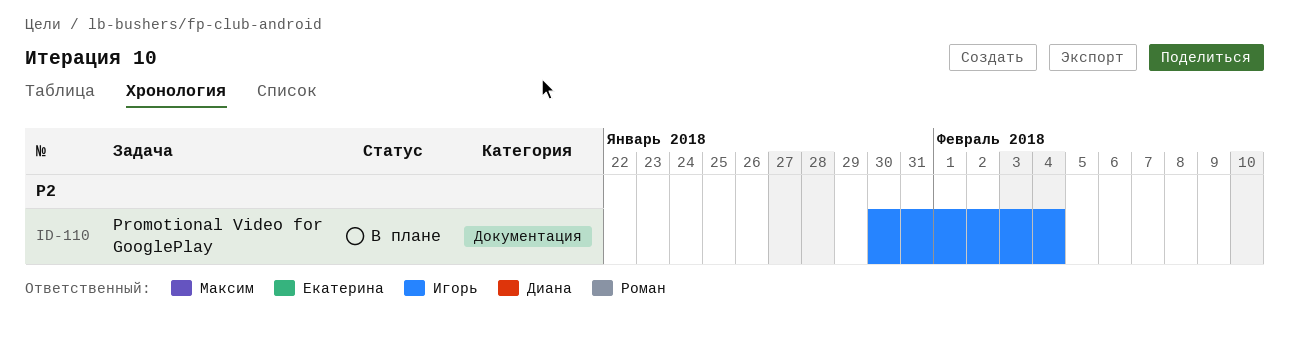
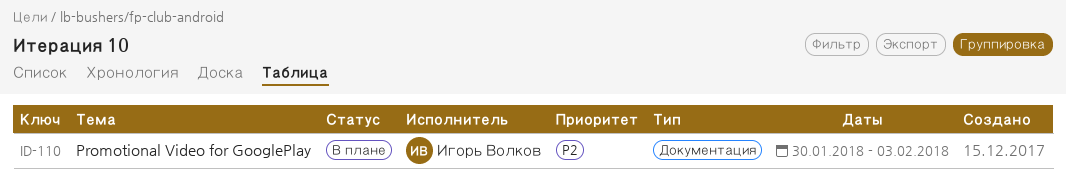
ID-110, due: Feb 4 -> Feb 3

